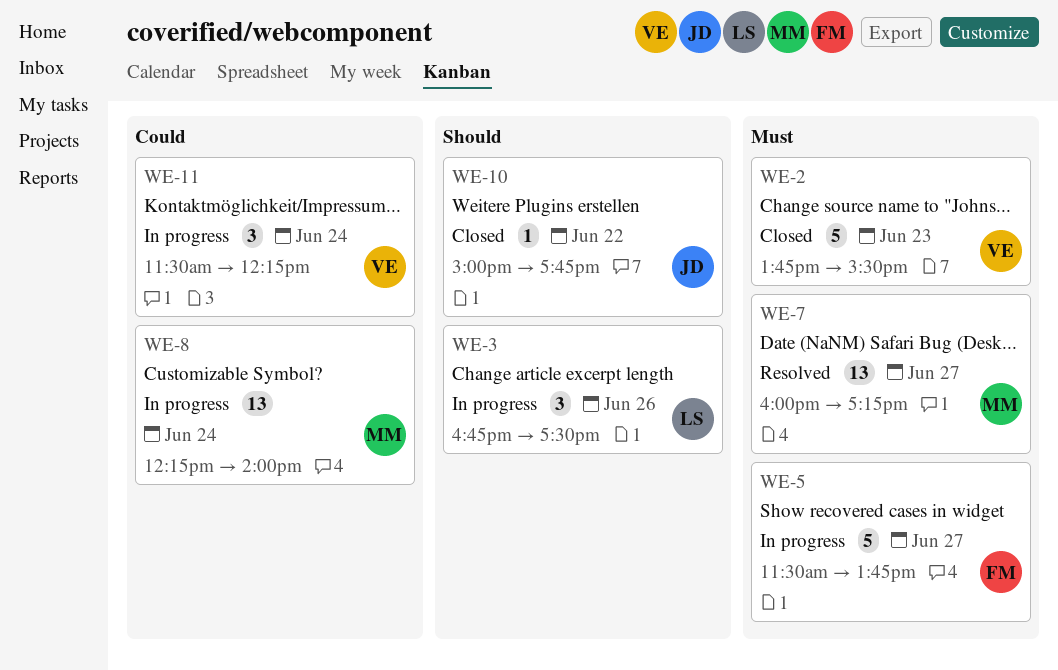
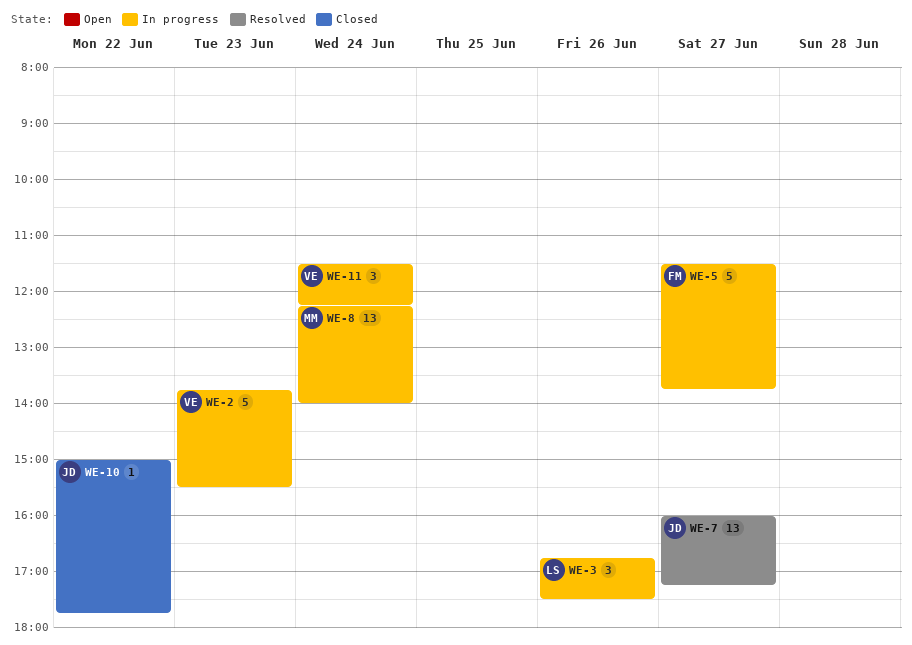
WE-2, status: Closed -> In progress
WE-7, owner: MM -> JD

